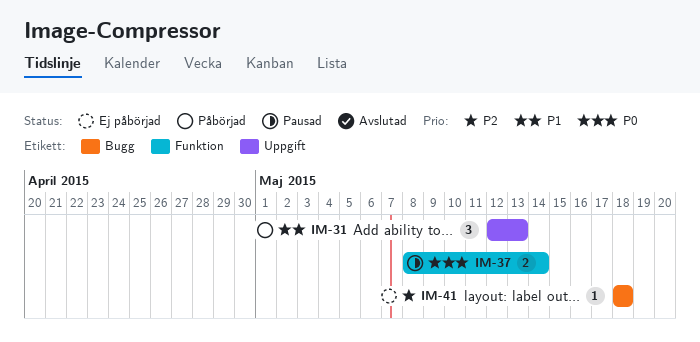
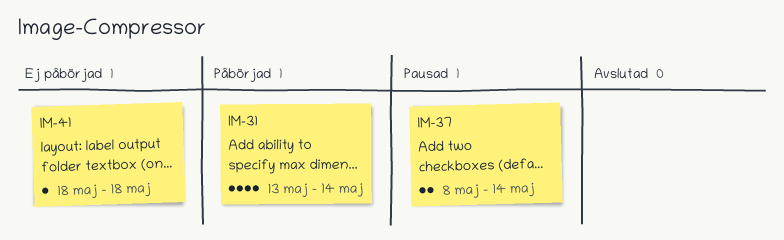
IM-31, estimate: 3 -> 4
IM-31, start: May 12 -> May 13
IM-31, due: May 13 -> May 14

